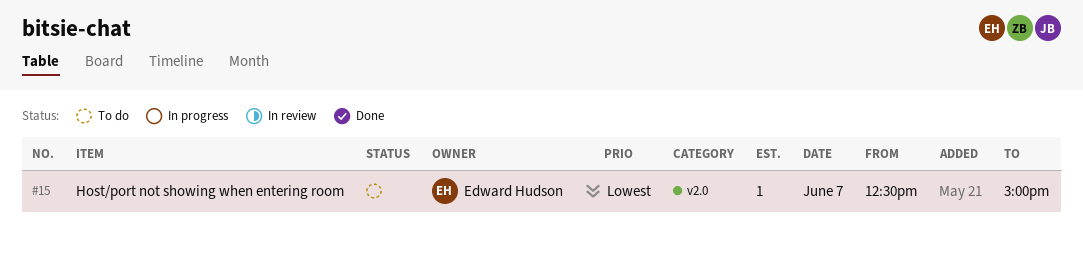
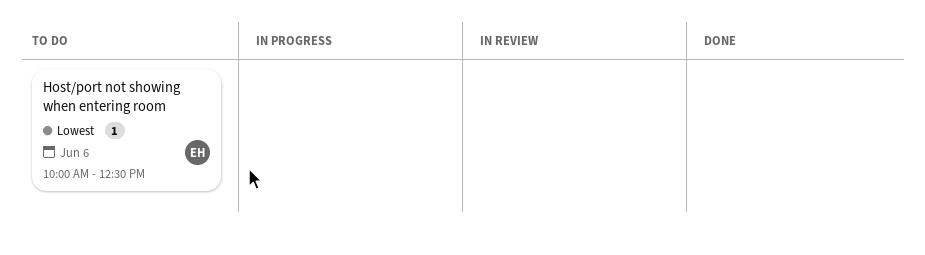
Host/port not showing when entering room, day: Jun 7 -> Jun 6
Host/port not showing when entering room, begins: 12:30 -> 10:00
Host/port not showing when entering room, ends: 15:00 -> 12:30

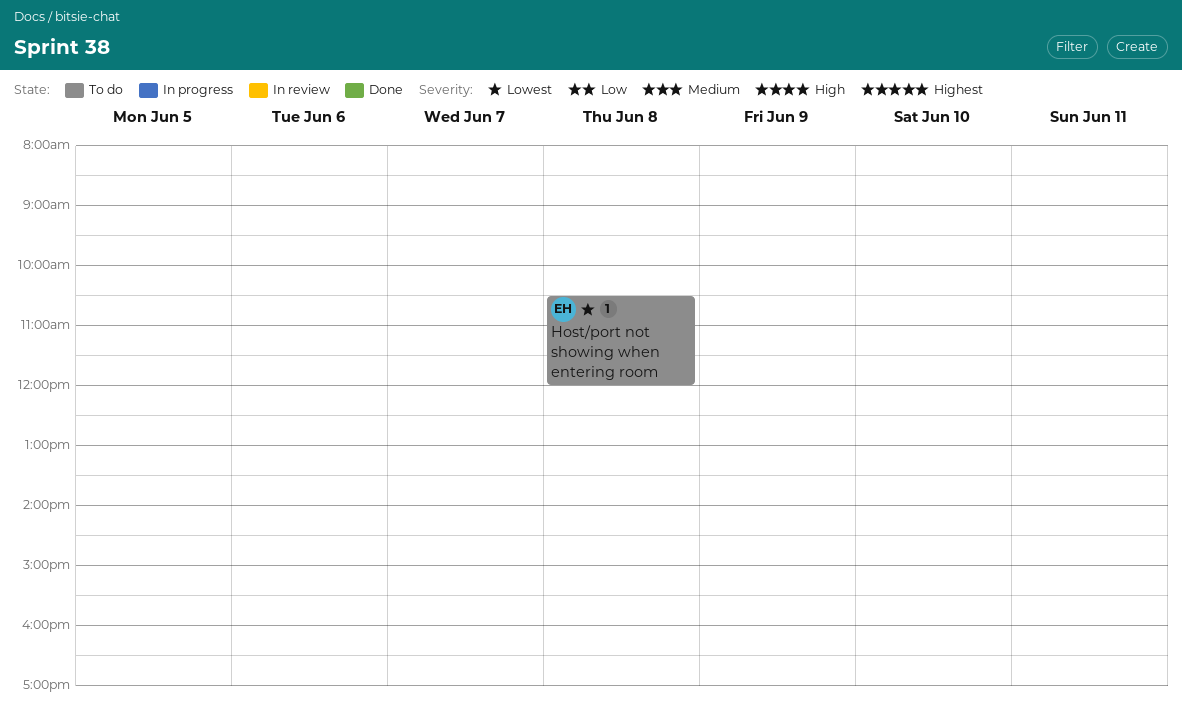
Host/port not showing when entering room, day: Jun 6 -> Jun 8
Host/port not showing when entering room, begins: 10:00 -> 10:30
Host/port not showing when entering room, ends: 12:30 -> 12:00

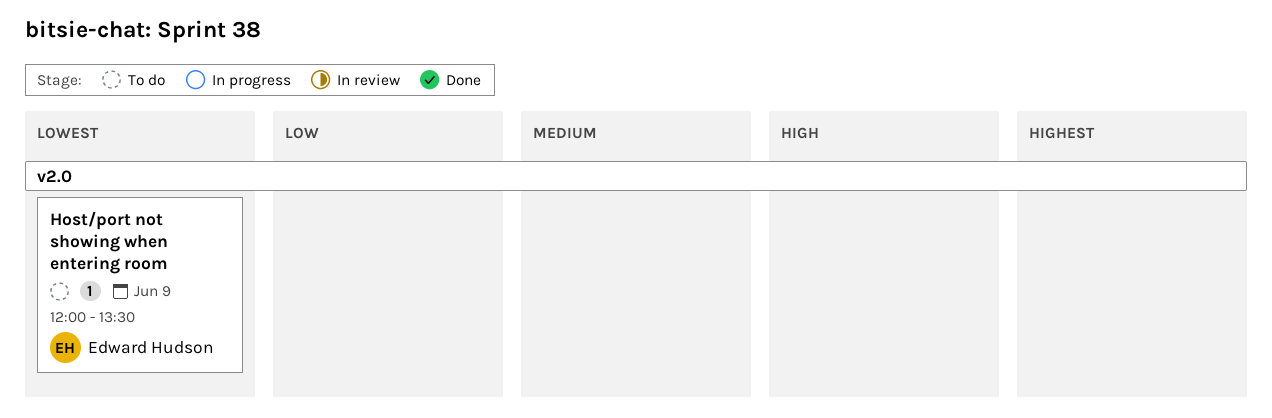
Host/port not showing when entering room, day: Jun 8 -> Jun 9
Host/port not showing when entering room, begins: 10:30 -> 12:00
Host/port not showing when entering room, ends: 12:00 -> 13:30

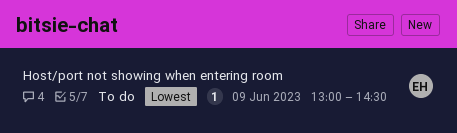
Host/port not showing when entering room, begins: 12:00 -> 13:00
Host/port not showing when entering room, ends: 13:30 -> 14:30

